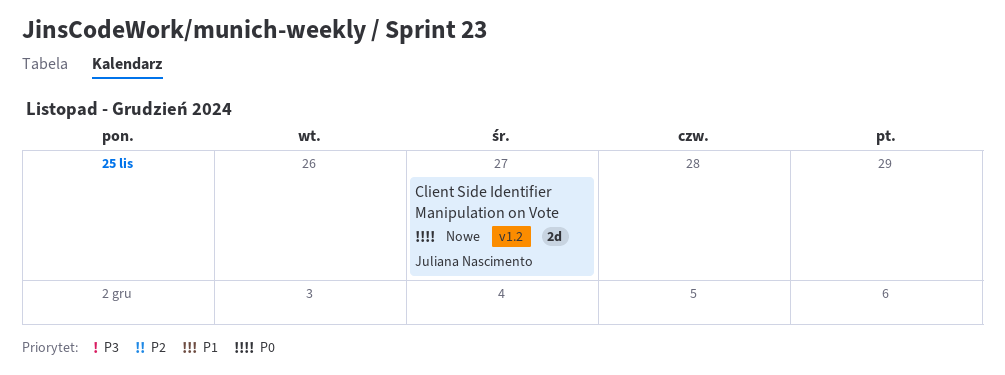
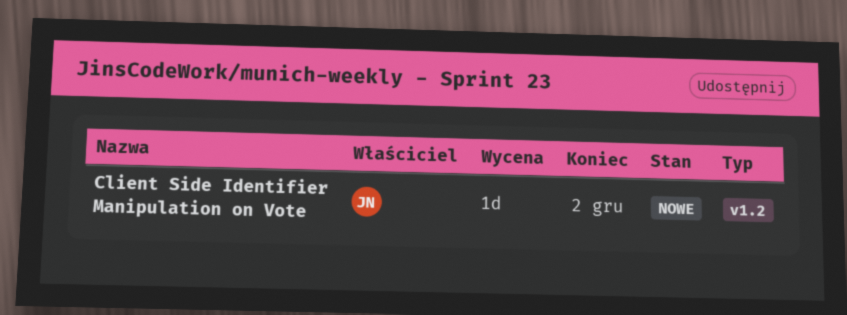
Client Side Identifier Manipulation on Vote, estimate: 2d -> 1d
Client Side Identifier Manipulation on Vote, due: Nov 27 -> Dec 2

